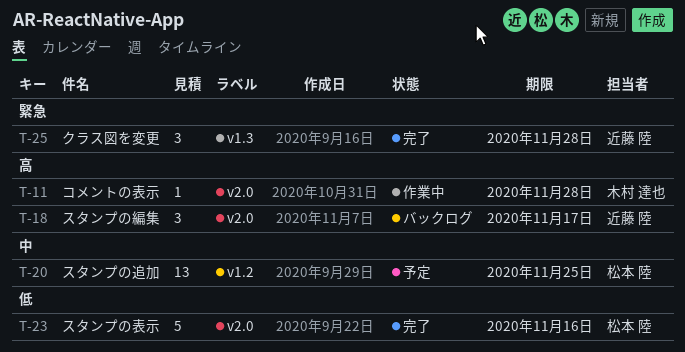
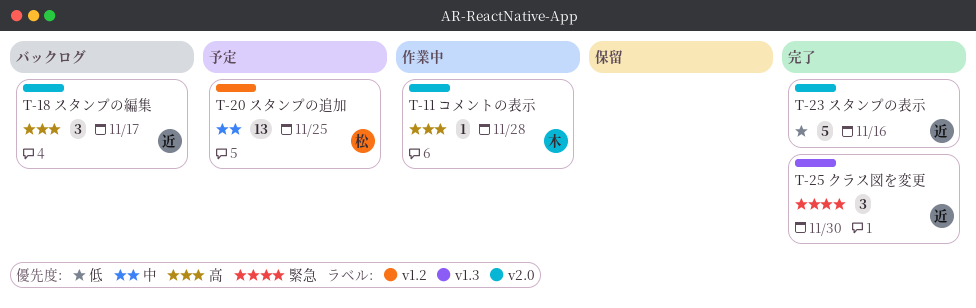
T-23, owner: 松本 陸 -> 近藤 陸
T-25, due: Nov 28 -> Nov 30

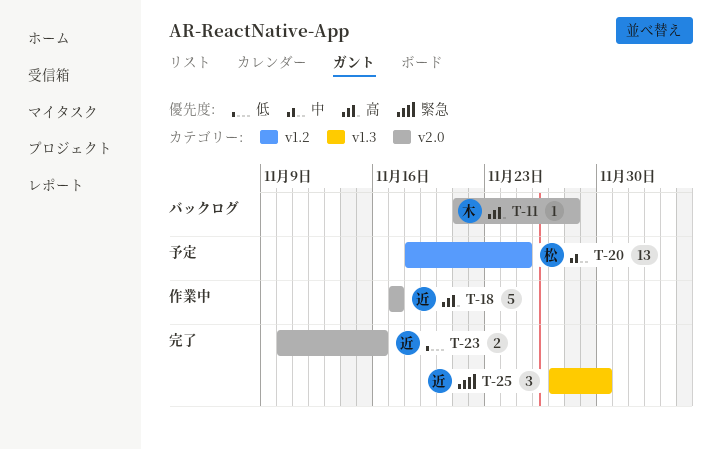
T-11, status: 作業中 -> バックログ
T-18, status: バックログ -> 作業中
T-18, estimate: 3 -> 5
T-23, estimate: 5 -> 2

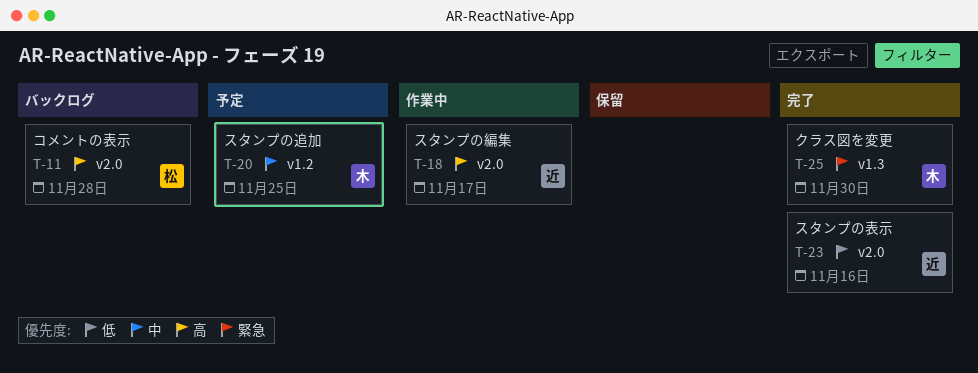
T-11, owner: 木 -> 松
T-20, owner: 松 -> 木
T-25, owner: 近 -> 木

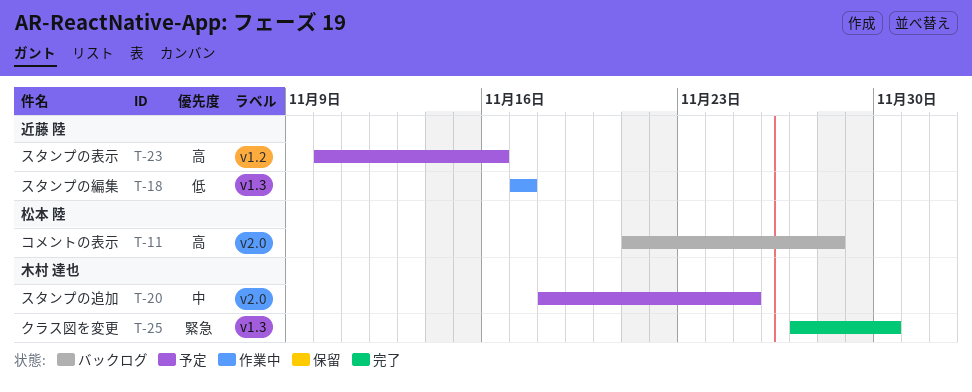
T-18, priority: 高 -> 低
T-18, label: v2.0 -> v1.3
T-20, label: v1.2 -> v2.0
T-23, status: 完了 -> 予定
T-23, priority: 低 -> 高
T-23, label: v2.0 -> v1.2

